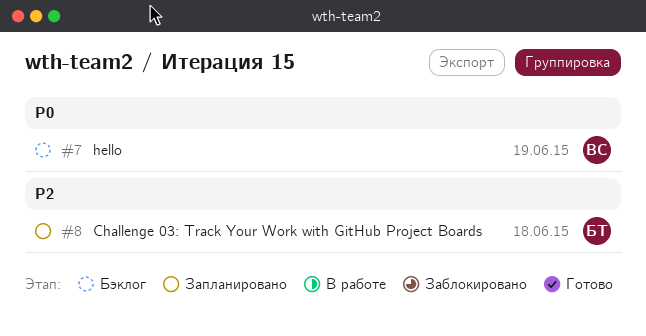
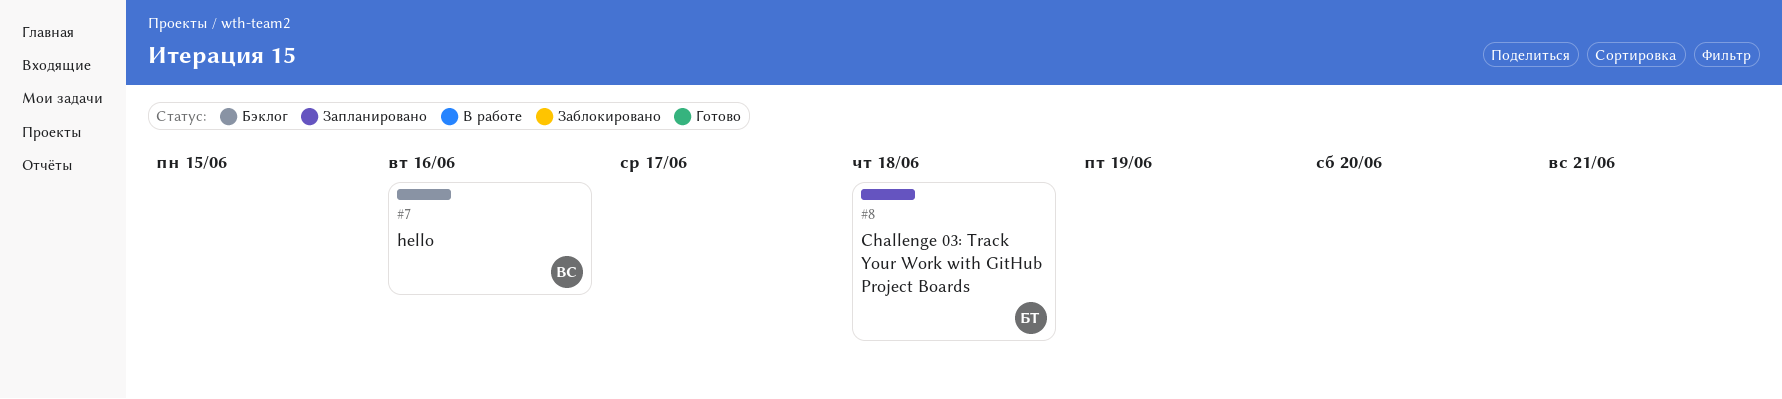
#7, due: Jun 19 -> Jun 16

